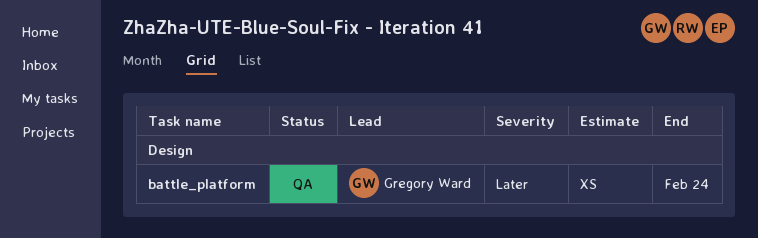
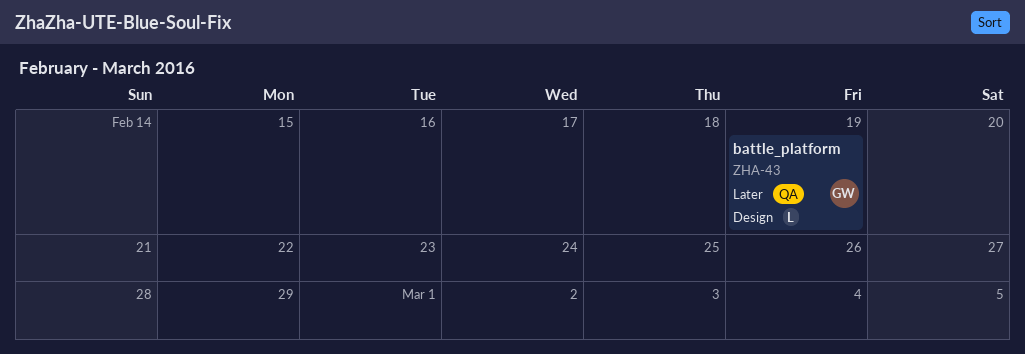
battle_platform, estimate: XS -> L
battle_platform, due: Feb 24 -> Feb 19

